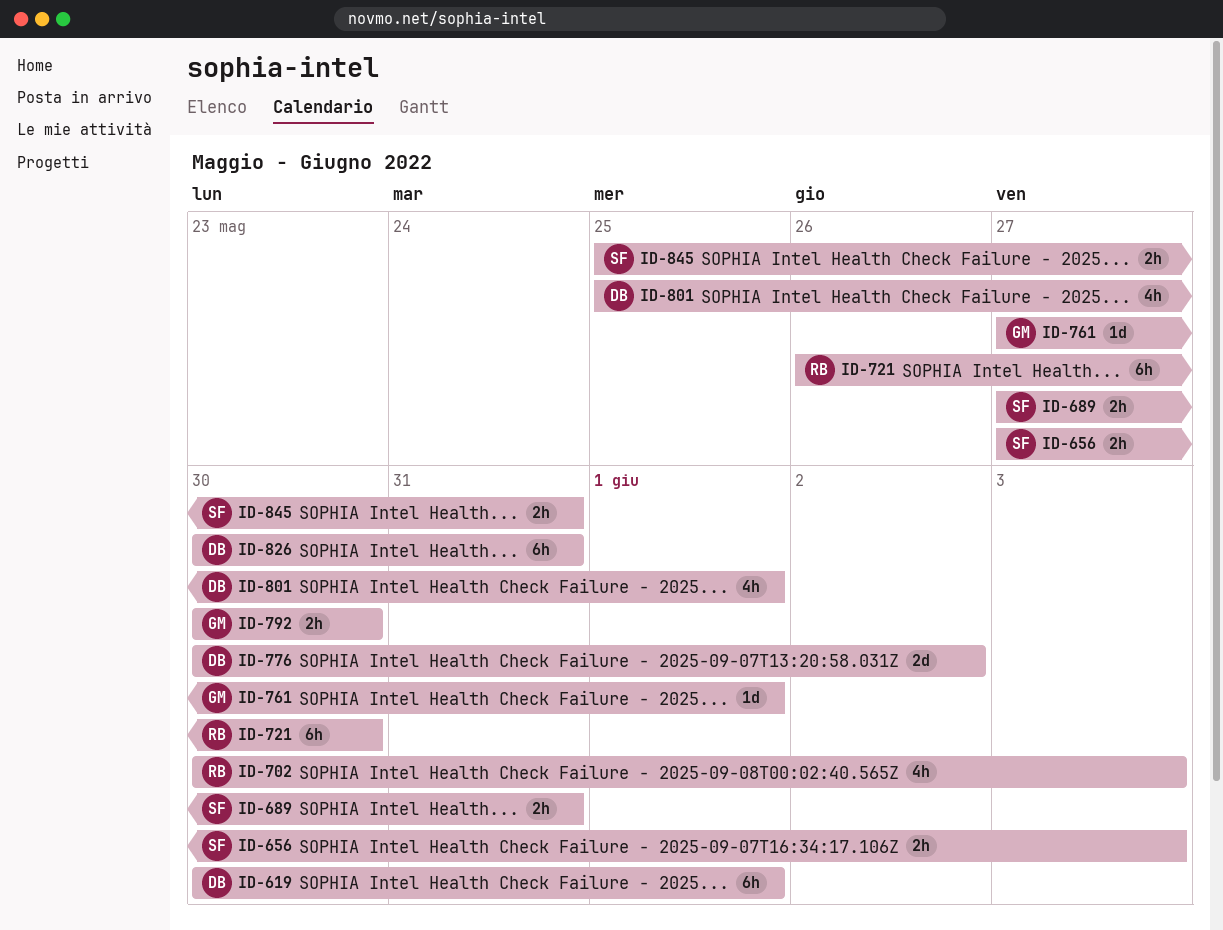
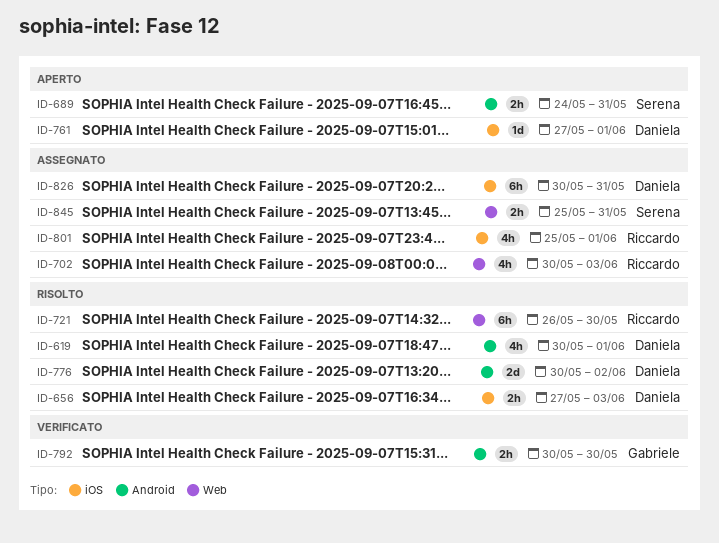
ID-619, estimate: 6h -> 4h
ID-656, owner: Serena -> Daniela
ID-689, start: May 27 -> May 24
ID-761, owner: Gabriele -> Daniela
ID-801, owner: Daniela -> Riccardo

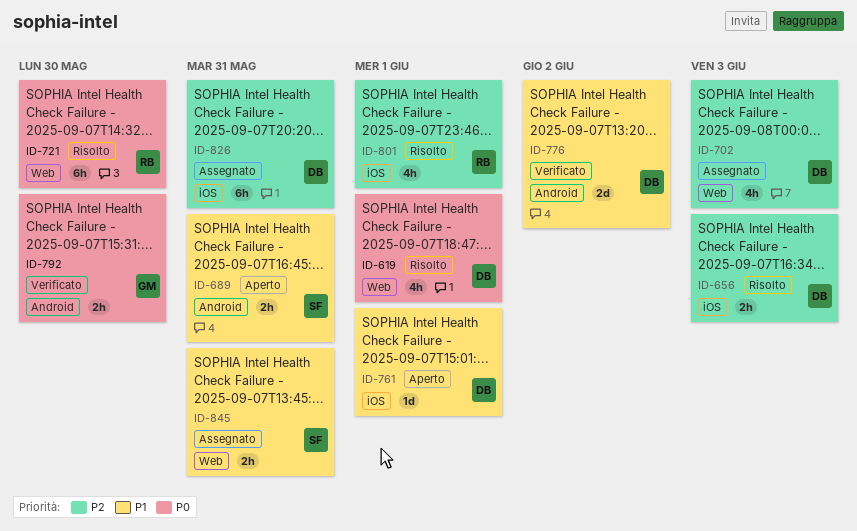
ID-619, label: Android -> Web
ID-702, owner: Riccardo -> Daniela
ID-776, status: Risolto -> Verificato
ID-801, status: Assegnato -> Risolto

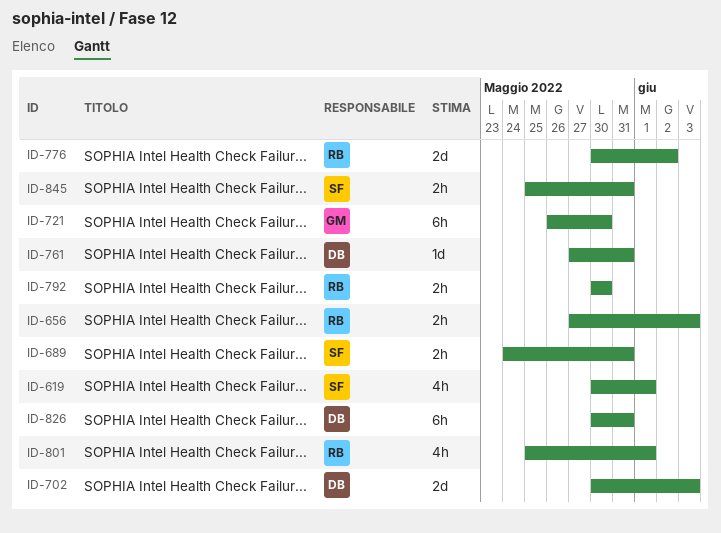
ID-619, owner: DB -> SF
ID-656, owner: DB -> RB
ID-702, estimate: 4h -> 2d
ID-721, owner: RB -> GM
ID-761, due: Jun 1 -> May 31
ID-776, owner: DB -> RB
ID-792, owner: GM -> RB

